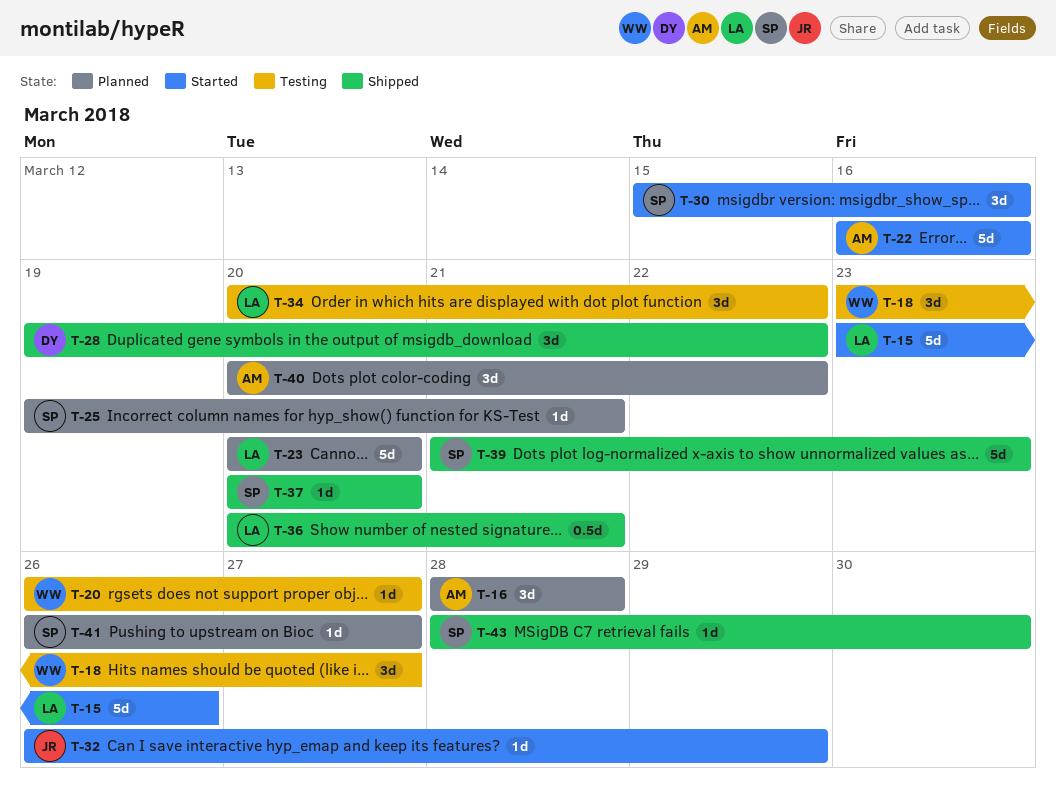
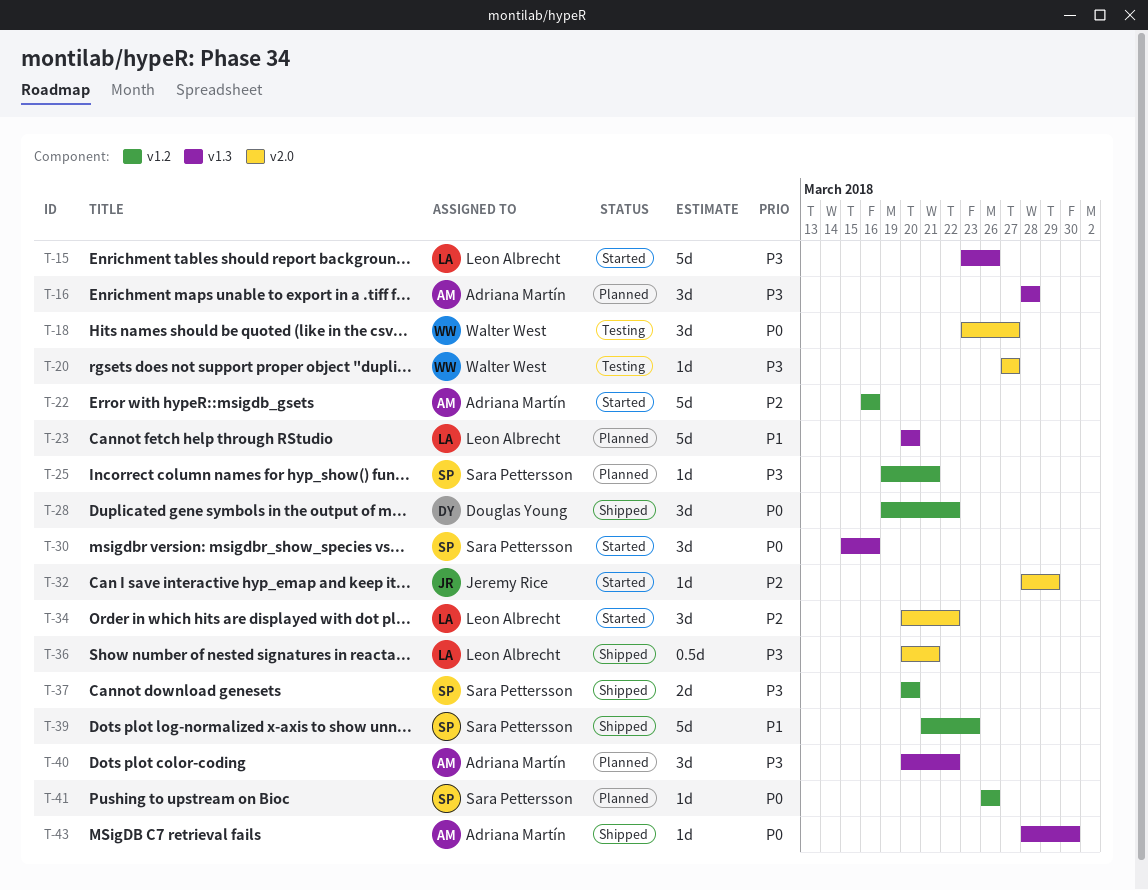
T-20, start: Mar 26 -> Mar 27
T-32, start: Mar 26 -> Mar 28
T-34, status: Testing -> Started
T-37, estimate: 1d -> 2d
T-41, due: Mar 27 -> Mar 26
T-43, owner: Sara Pettersson -> Adriana Martín

